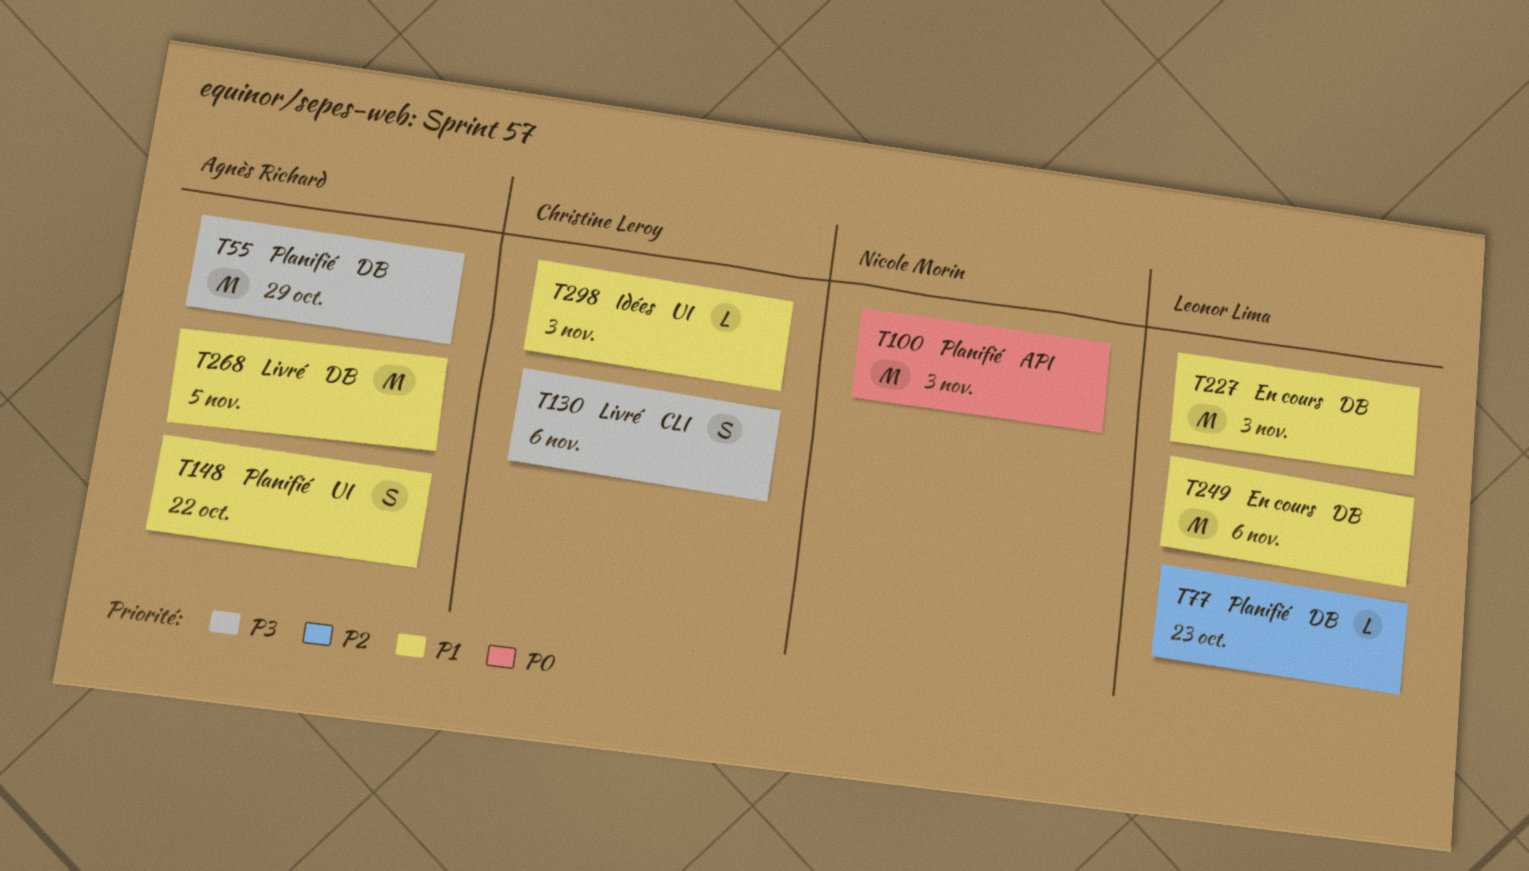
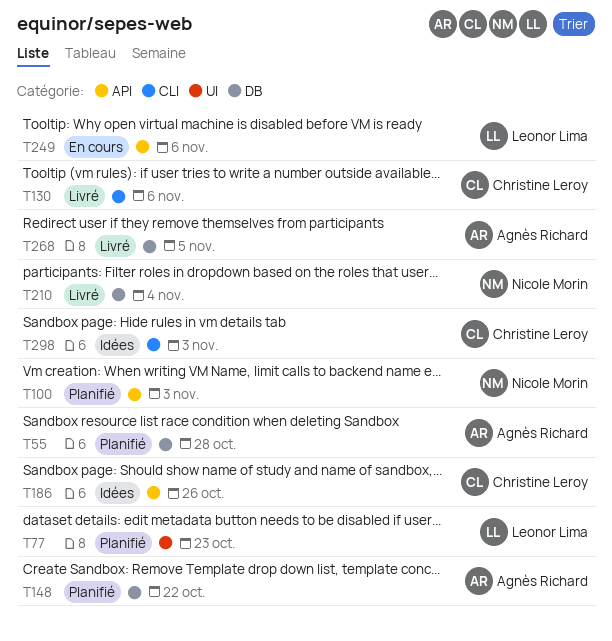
T55, due: Oct 29 -> Oct 28
T77, label: DB -> UI
T148, label: UI -> DB
T186: none -> present
T210: none -> present
T227: present -> none
T249, label: DB -> API
T298, label: UI -> CLI

